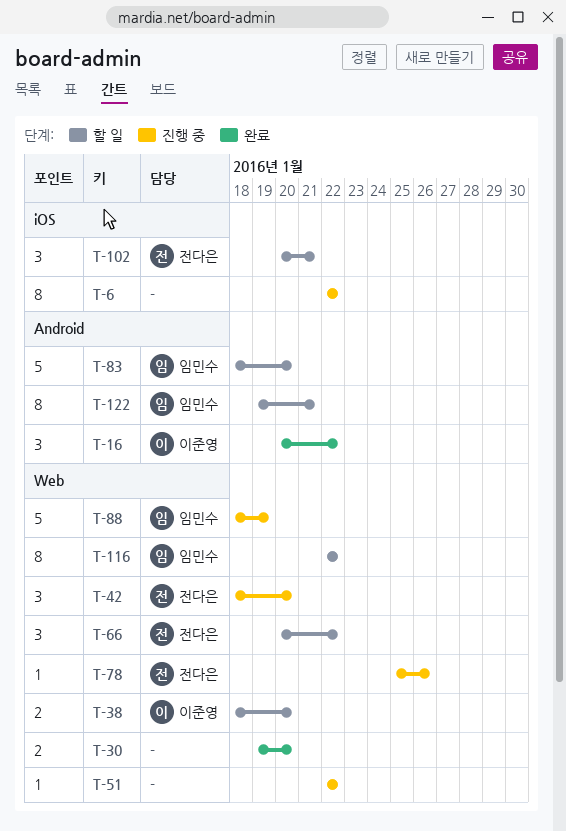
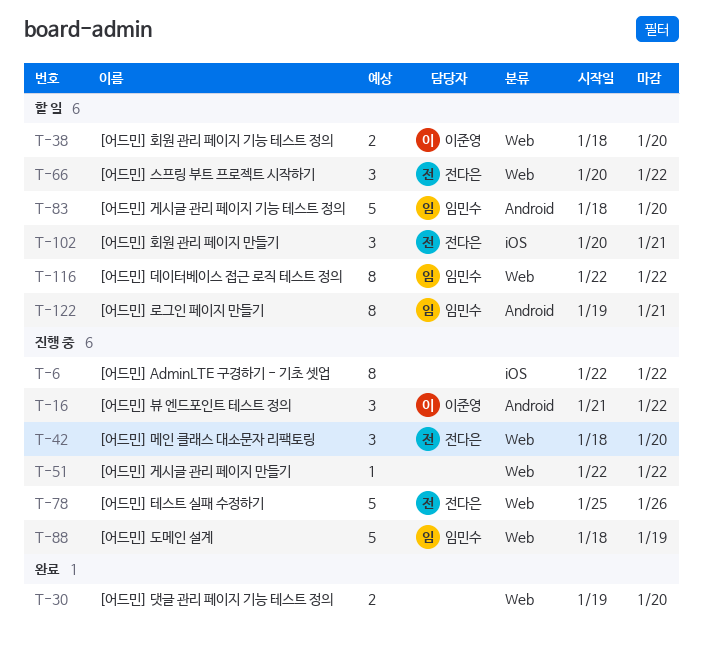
T-16, status: 완료 -> 진행 중
T-16, start: Jan 20 -> Jan 21
T-78, estimate: 1 -> 5

